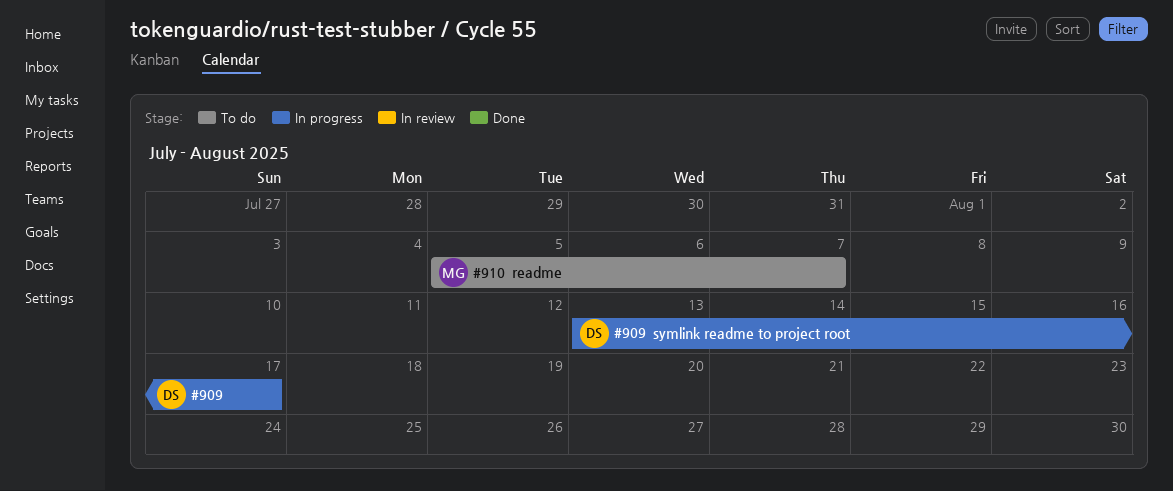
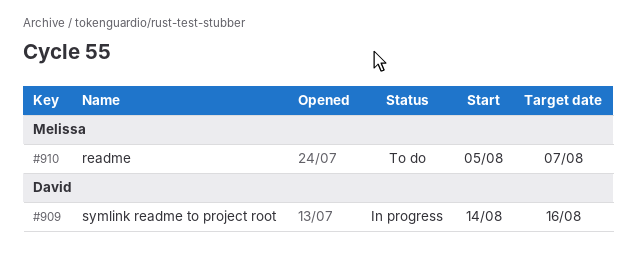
#909, start: Aug 13 -> Aug 14
#909, due: Aug 17 -> Aug 16

